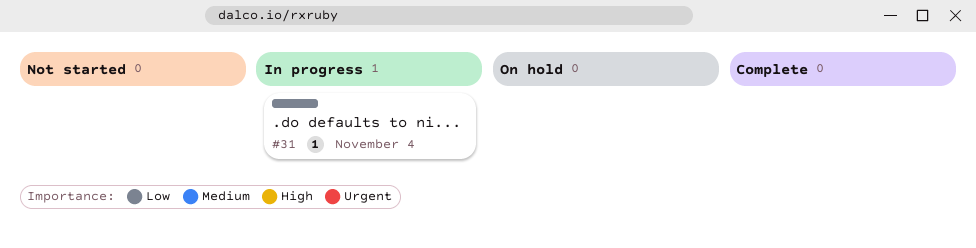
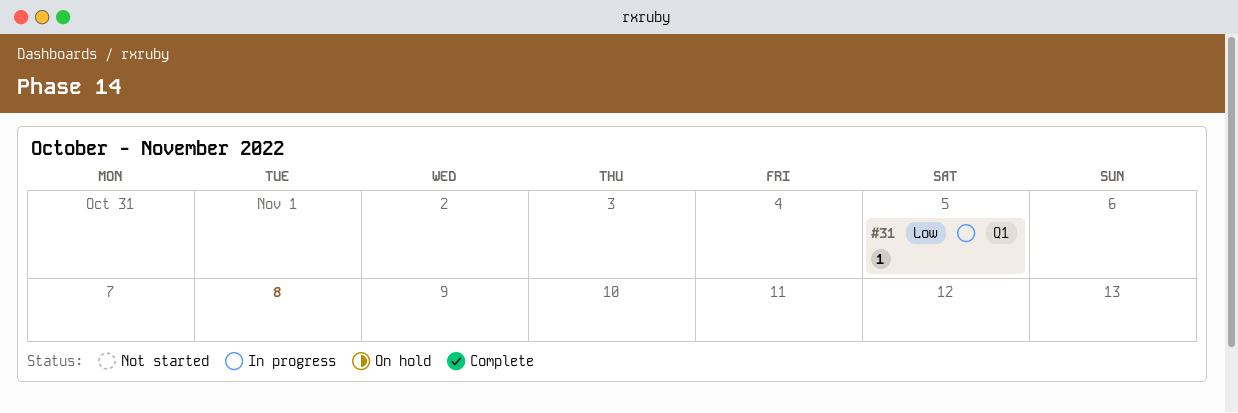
#31, due: Nov 4 -> Nov 5

